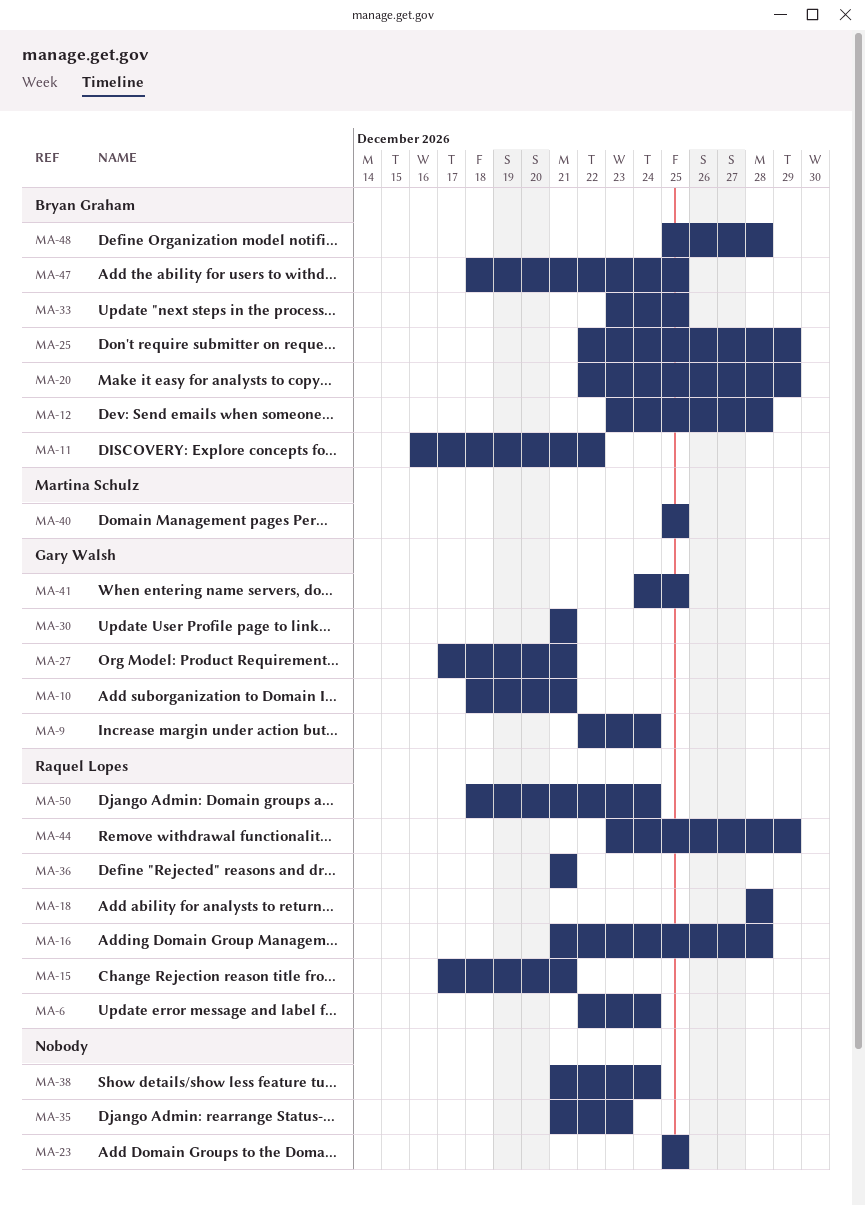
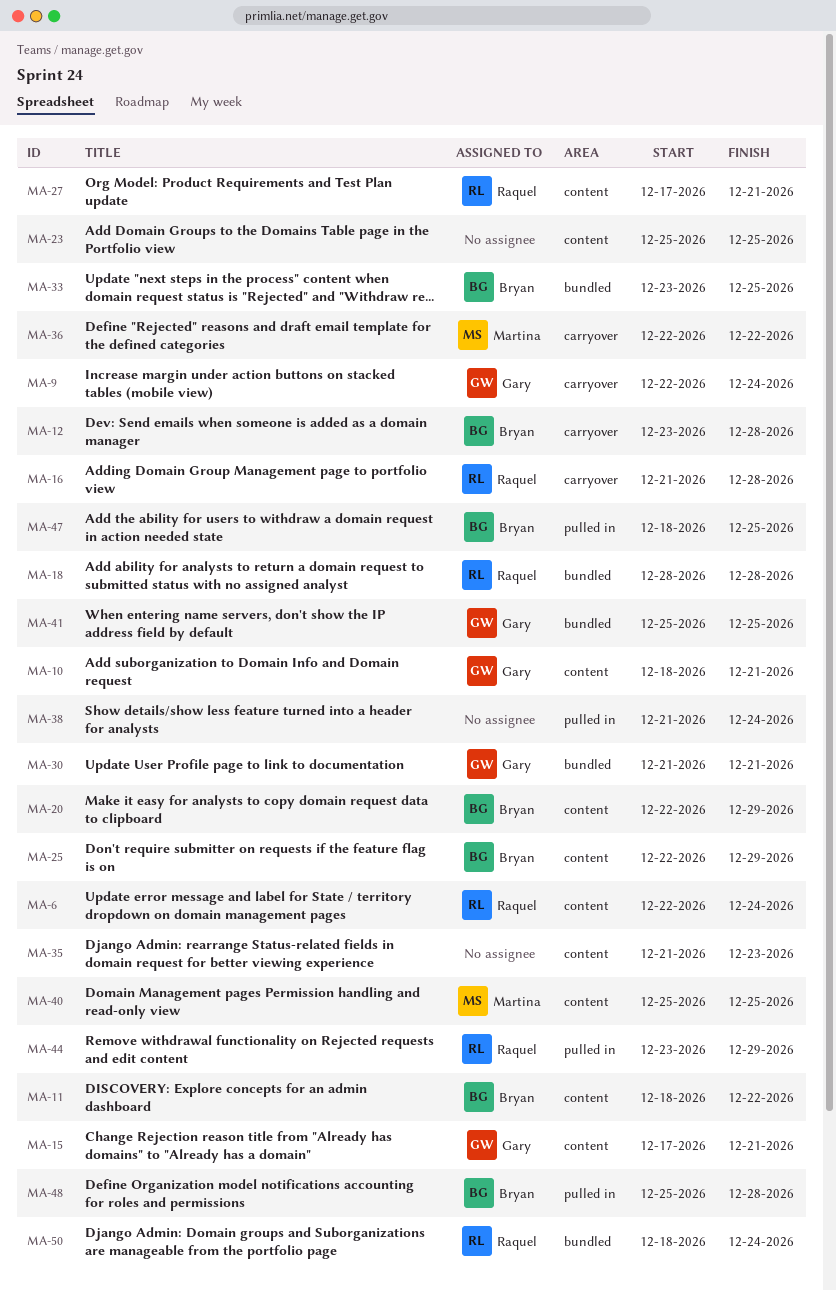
MA-11, start: Dec 16 -> Dec 18
MA-15, owner: Raquel Lopes -> Gary Walsh
MA-27, owner: Gary Walsh -> Raquel Lopes
MA-36, owner: Raquel Lopes -> Martina Schulz
MA-36, start: Dec 21 -> Dec 22
MA-36, due: Dec 21 -> Dec 22
MA-41, start: Dec 24 -> Dec 25

